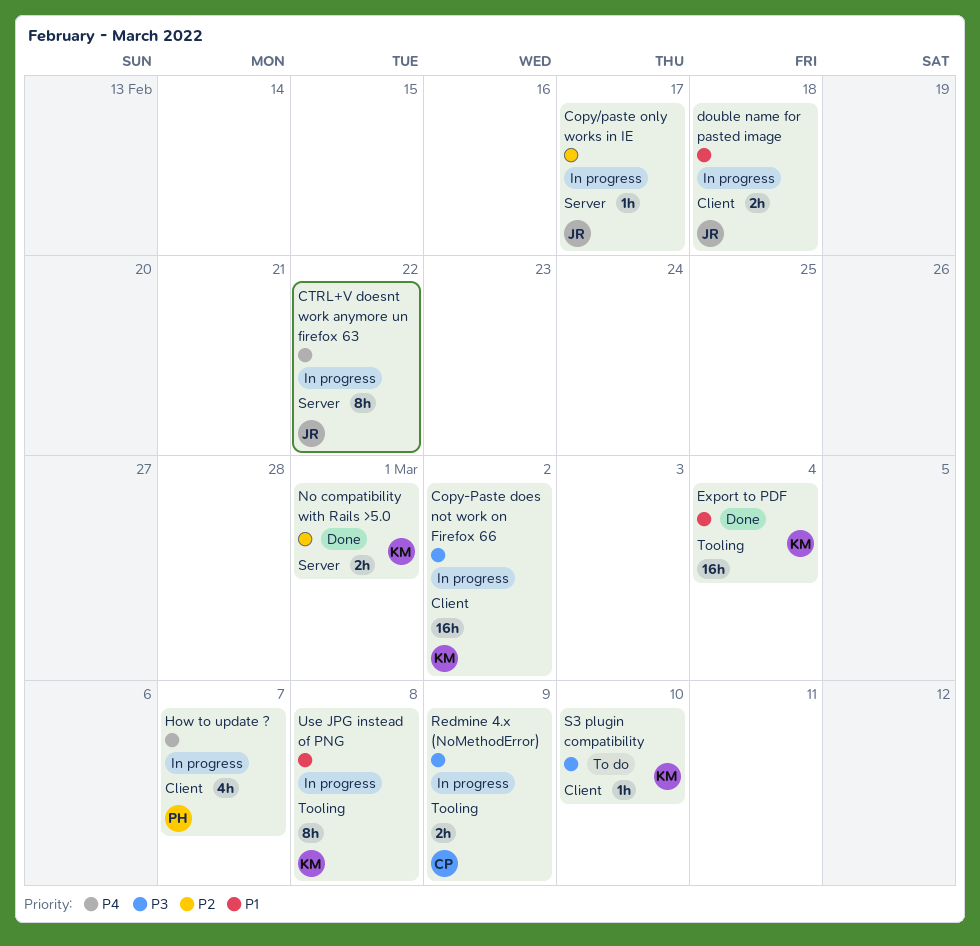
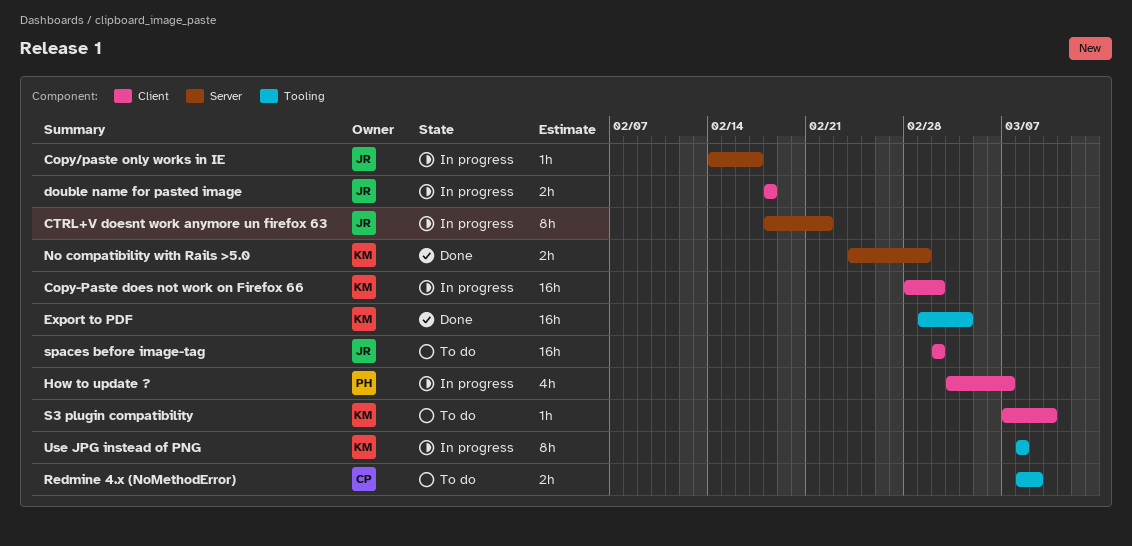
Redmine 4.x (NoMethodError), status: In progress -> To do
spaces before image-tag: none -> present

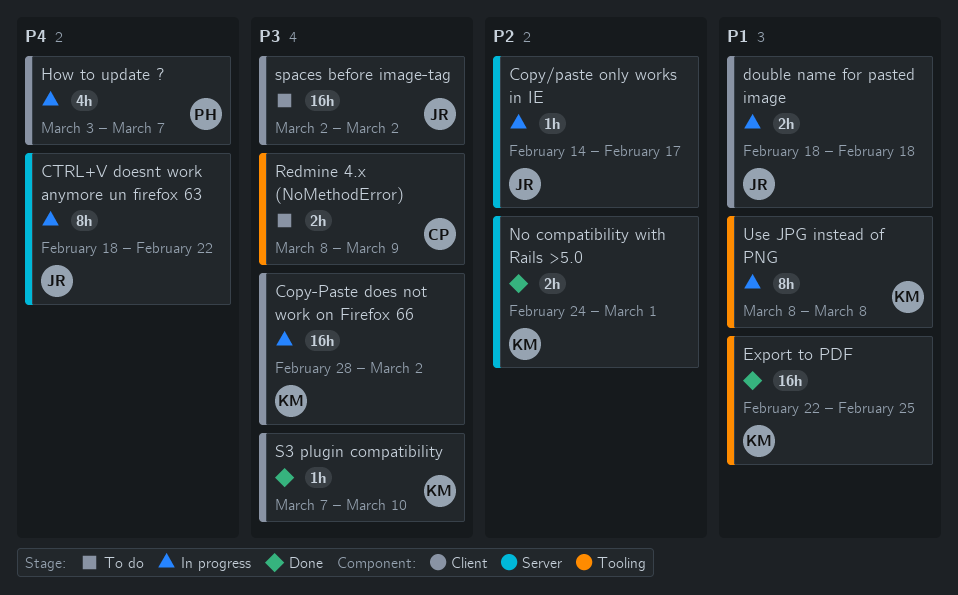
Export to PDF, start: Mar 1 -> Feb 22
Export to PDF, due: Mar 4 -> Feb 25
S3 plugin compatibility, status: To do -> Done

